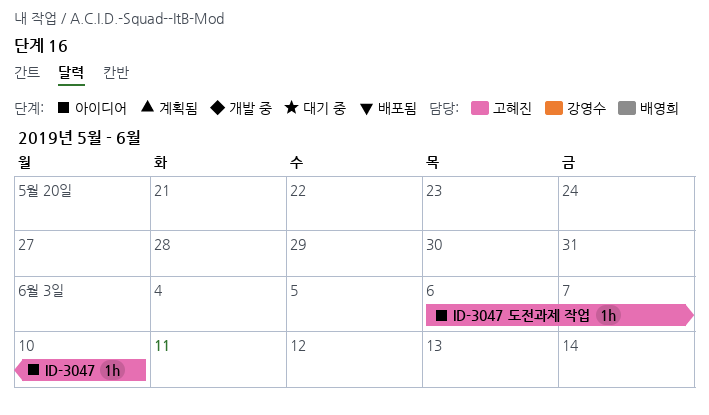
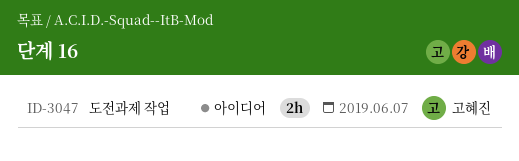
ID-3047, estimate: 1h -> 2h
ID-3047, due: Jun 10 -> Jun 7

